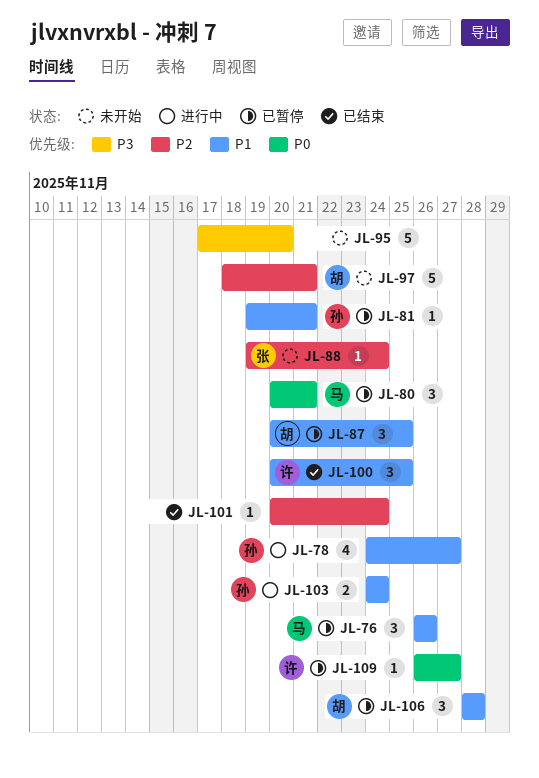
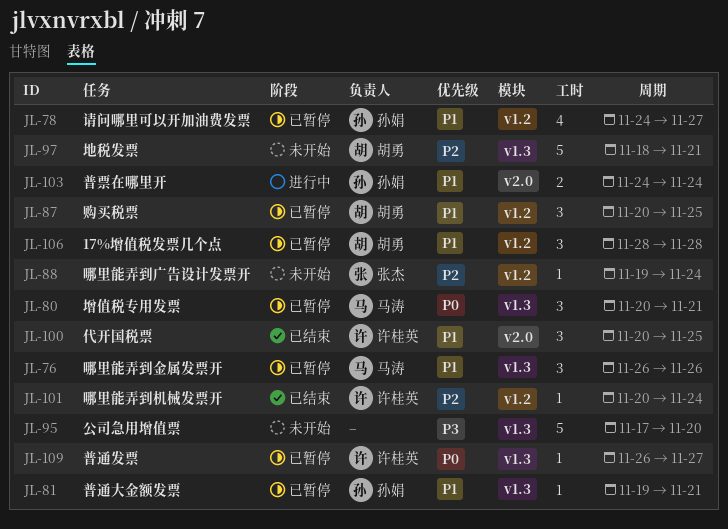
JL-78, status: 进行中 -> 已暂停
JL-101, owner: none -> 许桂英

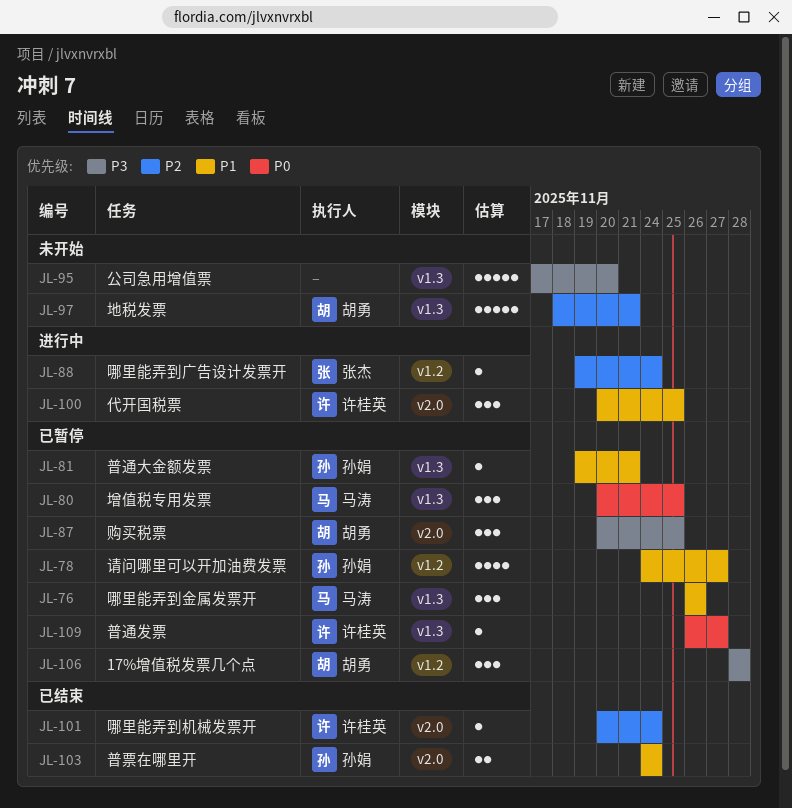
JL-80, due: Nov 21 -> Nov 25
JL-87, priority: P1 -> P3
JL-87, label: v1.2 -> v2.0
JL-88, status: 未开始 -> 进行中
JL-100, status: 已结束 -> 进行中
JL-101, label: v1.2 -> v2.0
JL-103, status: 进行中 -> 已结束
JL-106, priority: P1 -> P3

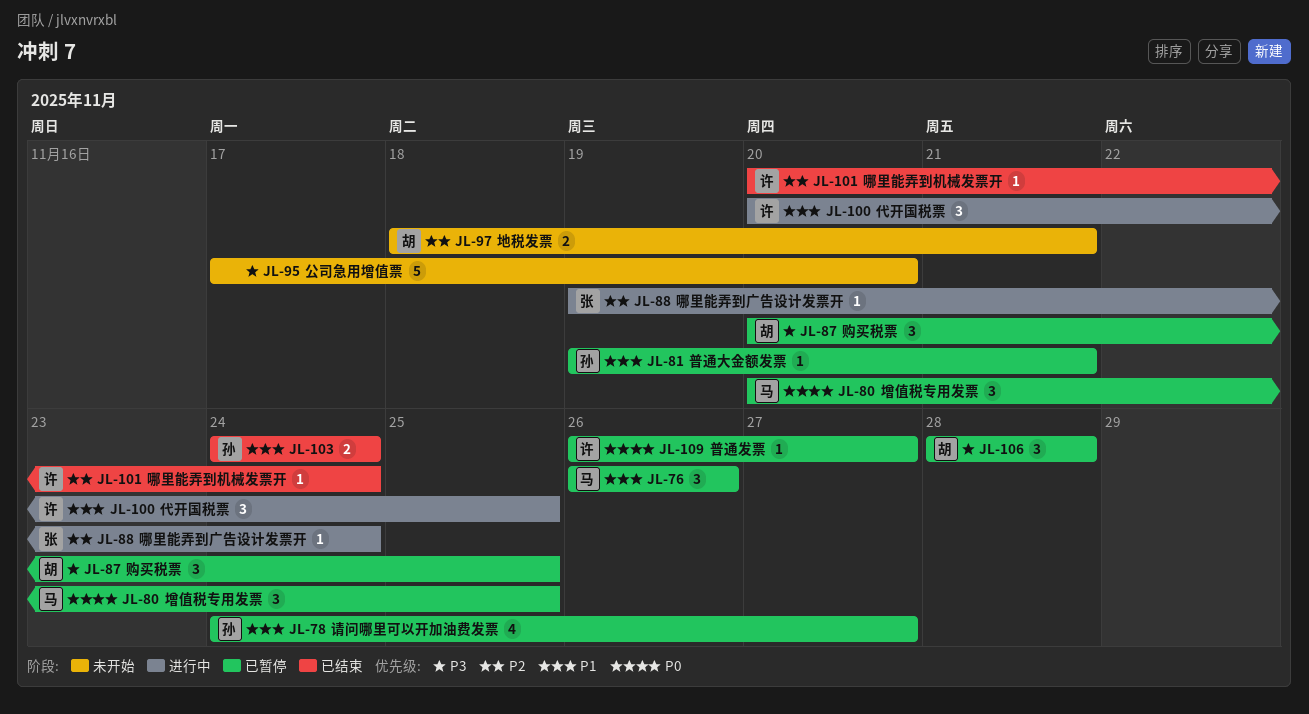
JL-97, estimate: 5 -> 2

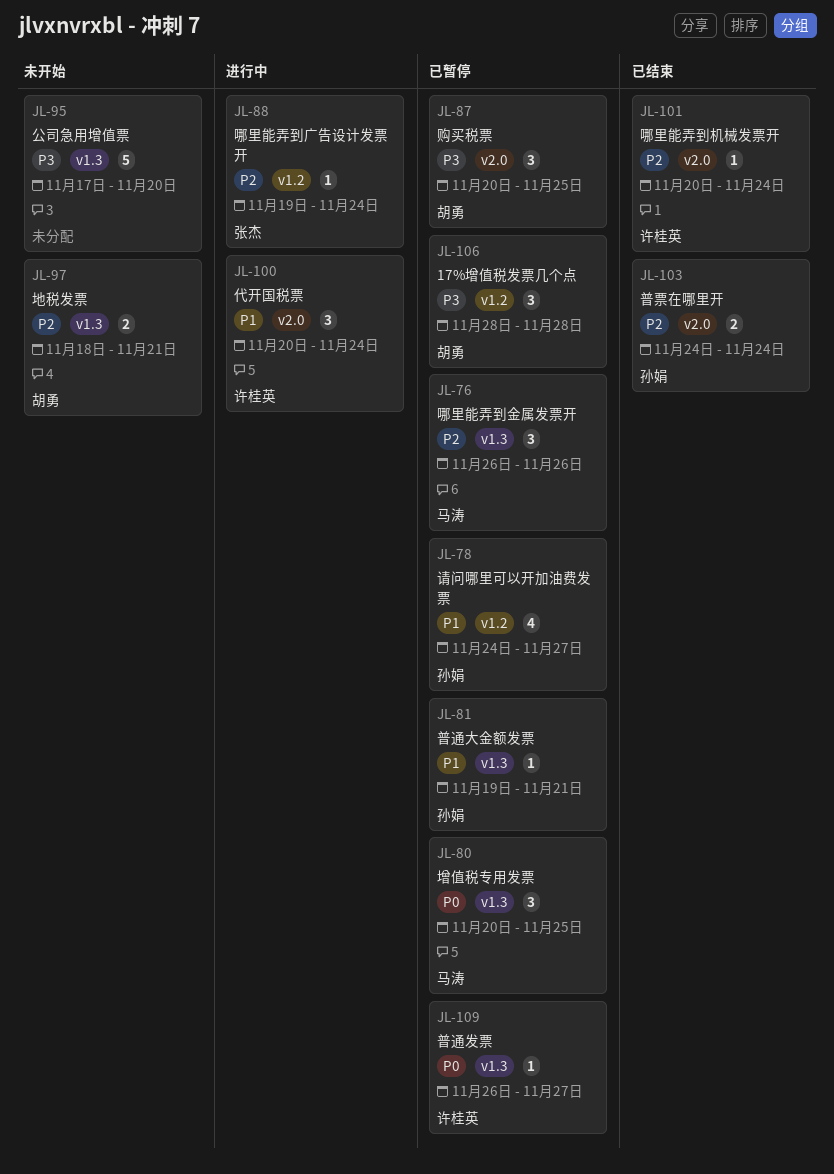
JL-76, priority: P1 -> P2
JL-100, due: Nov 25 -> Nov 24
JL-103, priority: P1 -> P2

